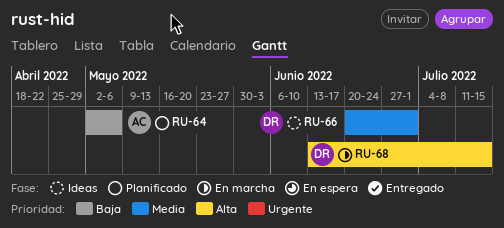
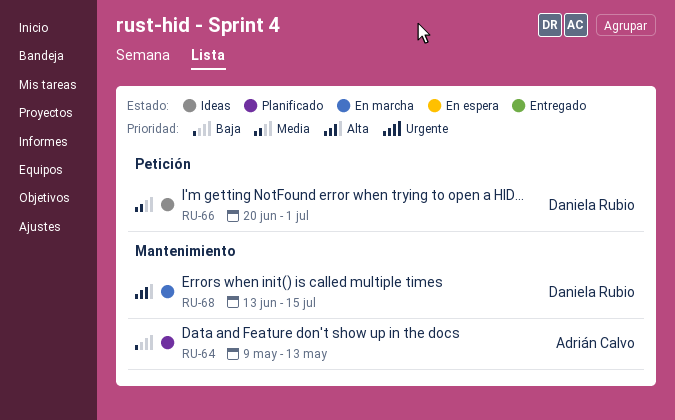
RU-64, start: May 2 -> May 9
RU-64, due: May 6 -> May 13

